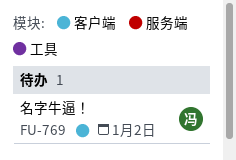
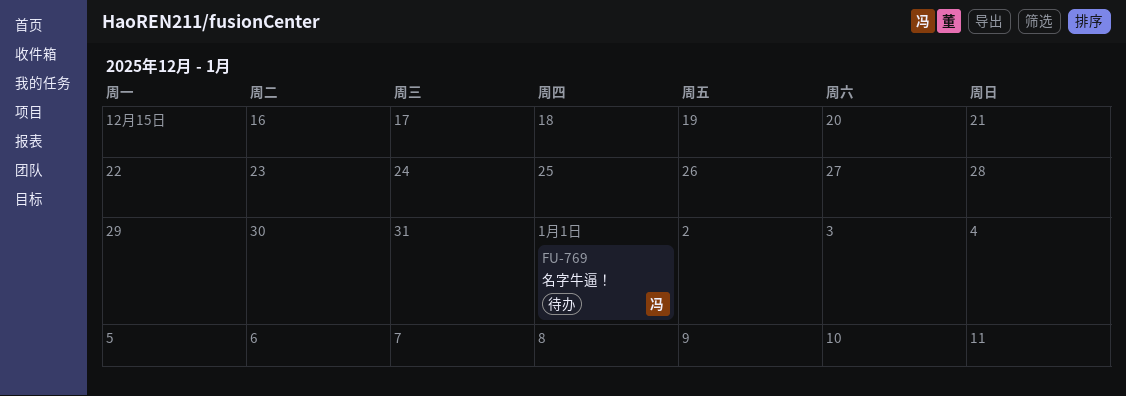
FU-769, due: Jan 2 -> Jan 1

